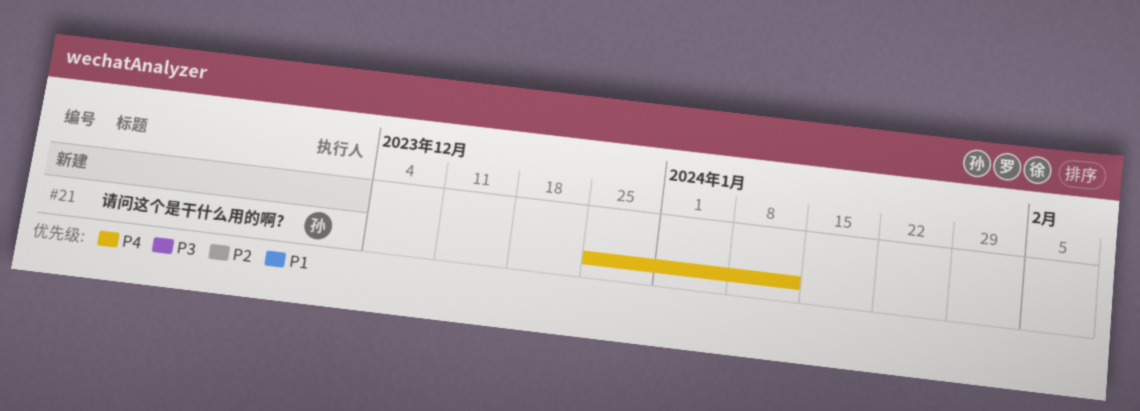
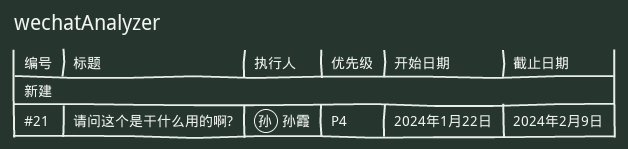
#21, start: Dec 25 -> Jan 22
#21, due: Jan 12 -> Feb 9

